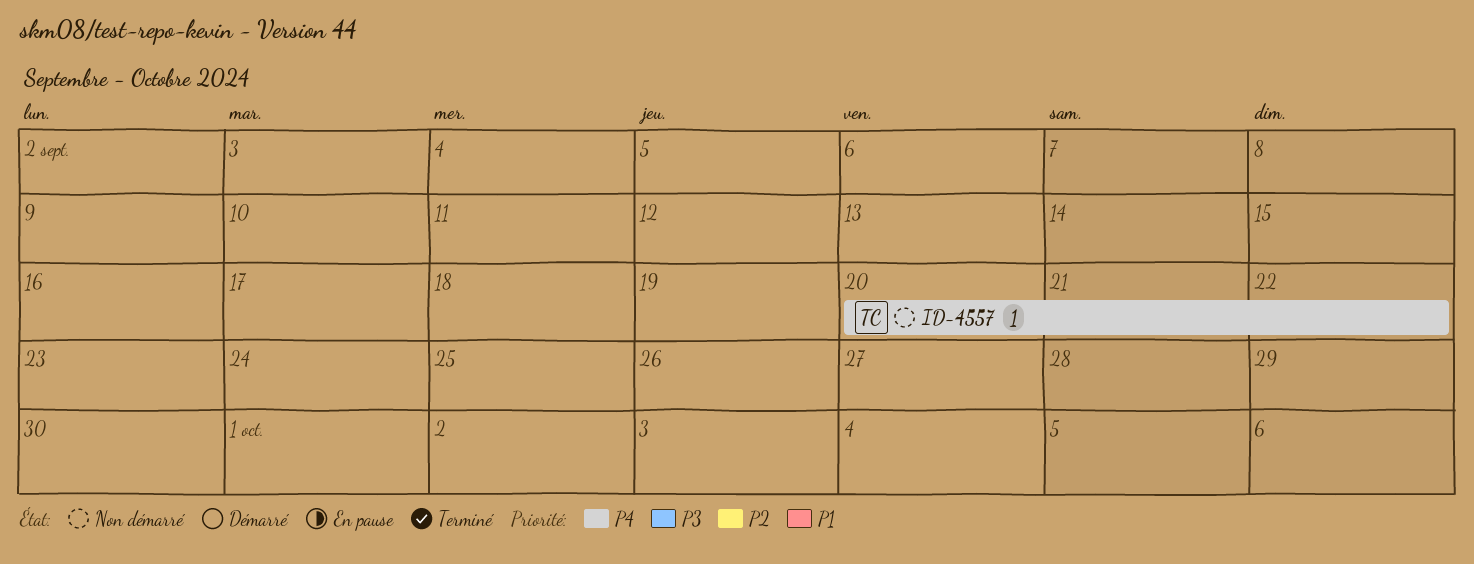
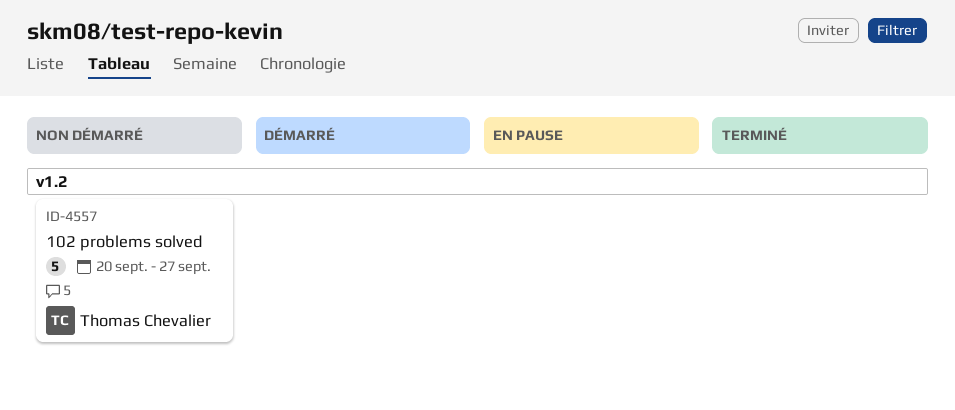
ID-4557, estimate: 1 -> 5
ID-4557, due: Sep 22 -> Sep 27

